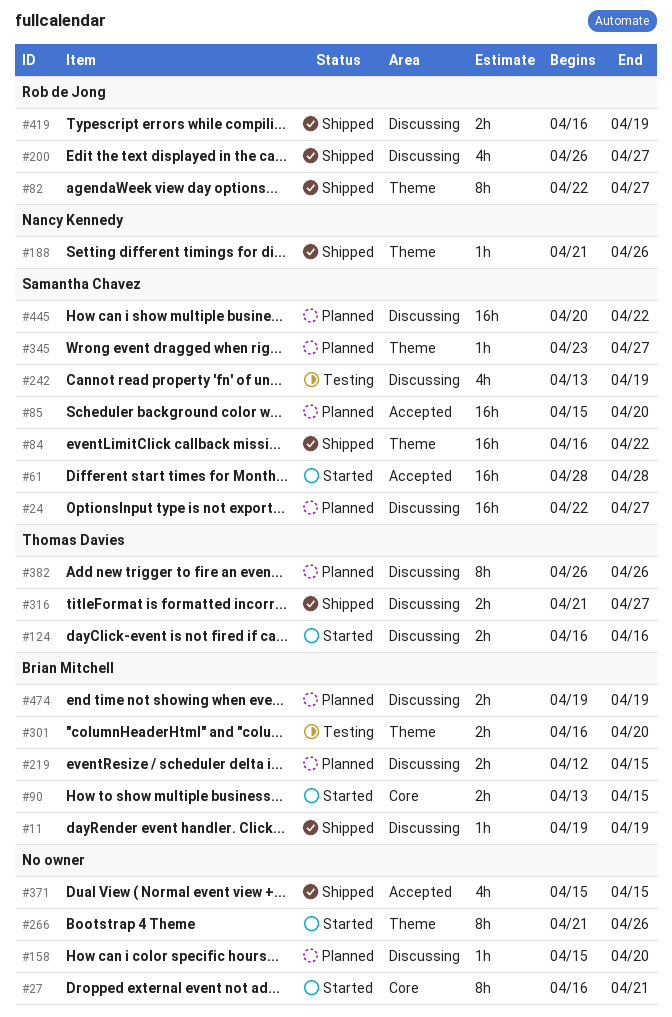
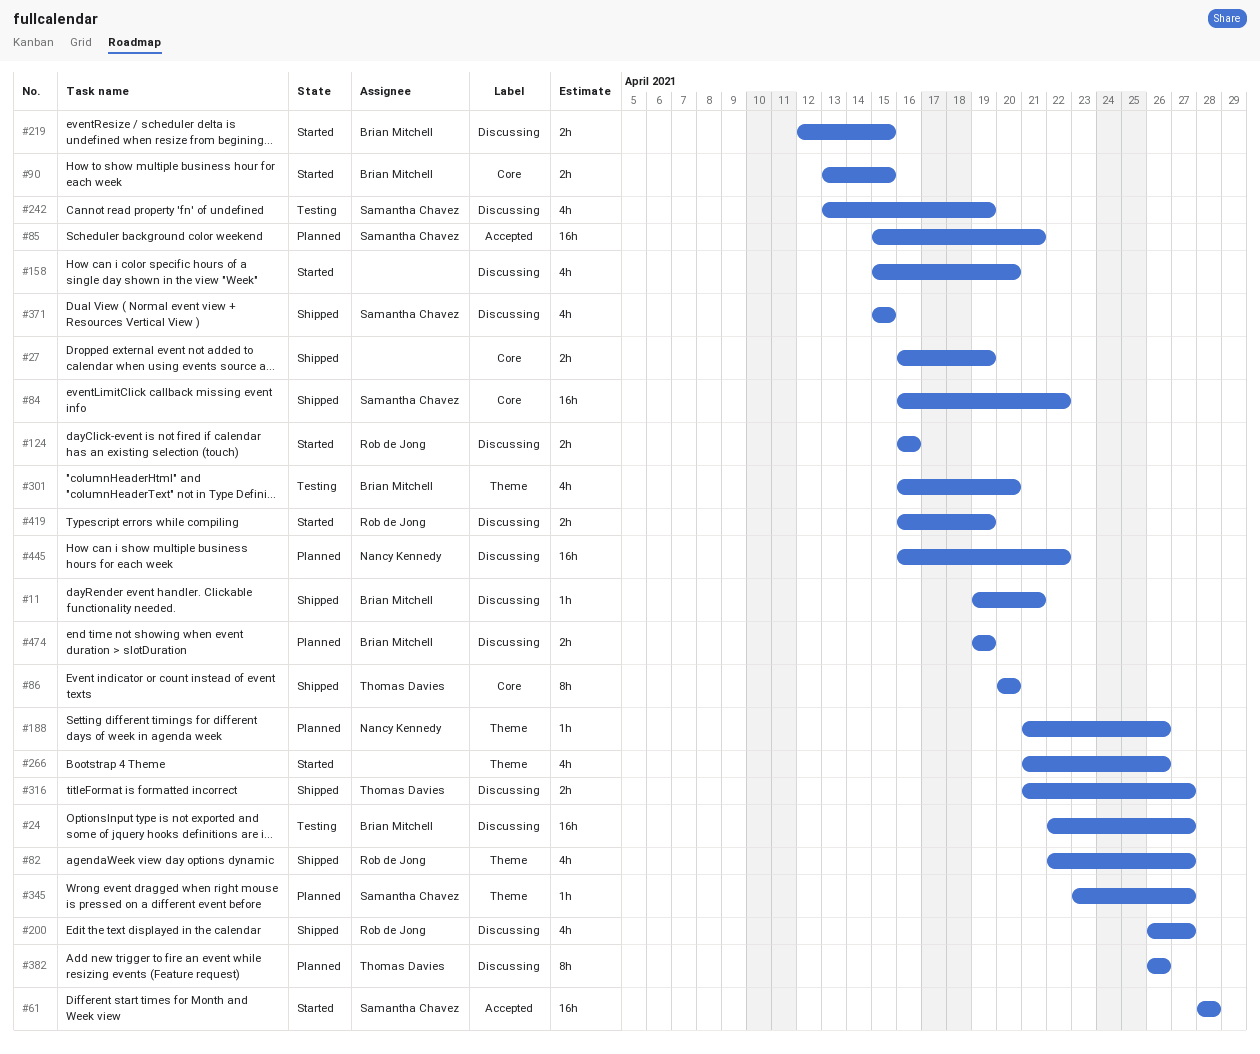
#11, due: Apr 19 -> Apr 21
#24, status: Planned -> Testing
#24, owner: Samantha Chavez -> Brian Mitchell
#27, status: Started -> Shipped
#27, estimate: 8h -> 2h
#27, due: Apr 21 -> Apr 19
#82, estimate: 8h -> 4h
#84, label: Theme -> Core
#85, due: Apr 20 -> Apr 21
#86: none -> present
#124, owner: Thomas Davies -> Rob de Jong
#158, status: Planned -> Started
#158, estimate: 1h -> 4h
#188, status: Shipped -> Planned
#219, status: Planned -> Started
#266, estimate: 8h -> 4h
#301, estimate: 2h -> 4h
#371, owner: none -> Samantha Chavez
#371, label: Accepted -> Discussing
#419, status: Shipped -> Started
#445, owner: Samantha Chavez -> Nancy Kennedy
#445, start: Apr 20 -> Apr 16

